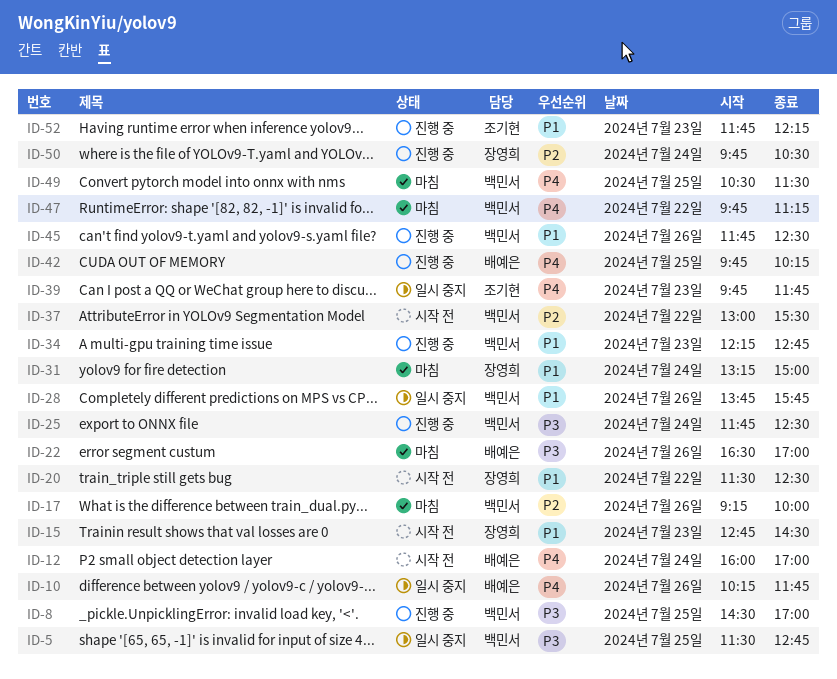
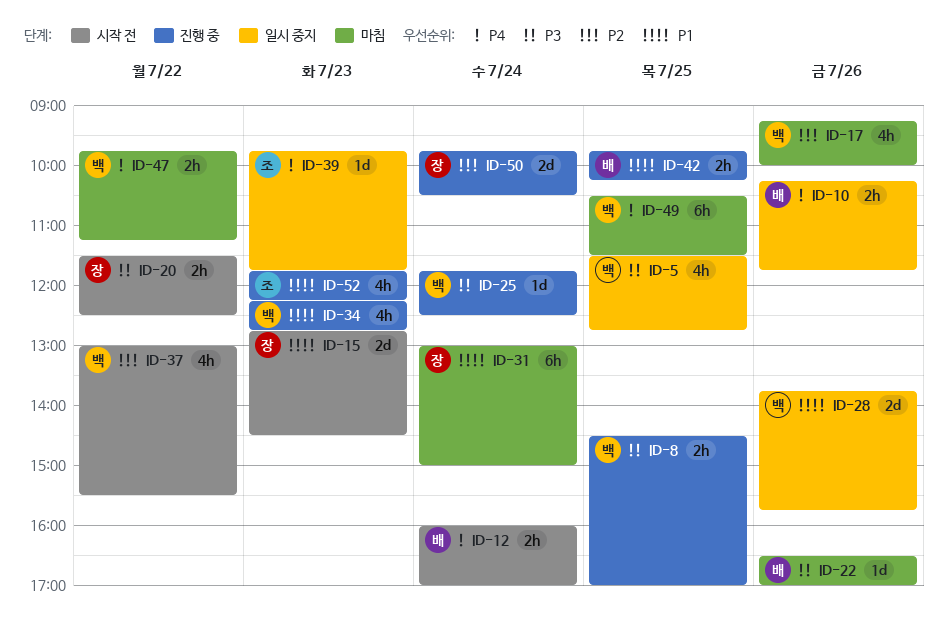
ID-20, priority: P1 -> P3
ID-31, begins: 13:15 -> 13:00
ID-42, priority: P4 -> P1
ID-45: present -> none

